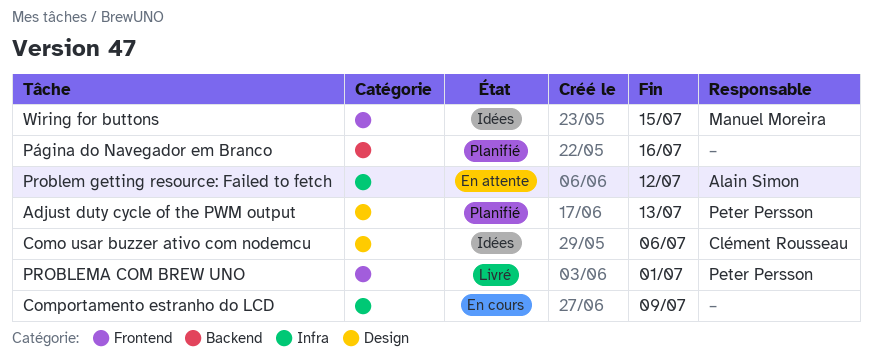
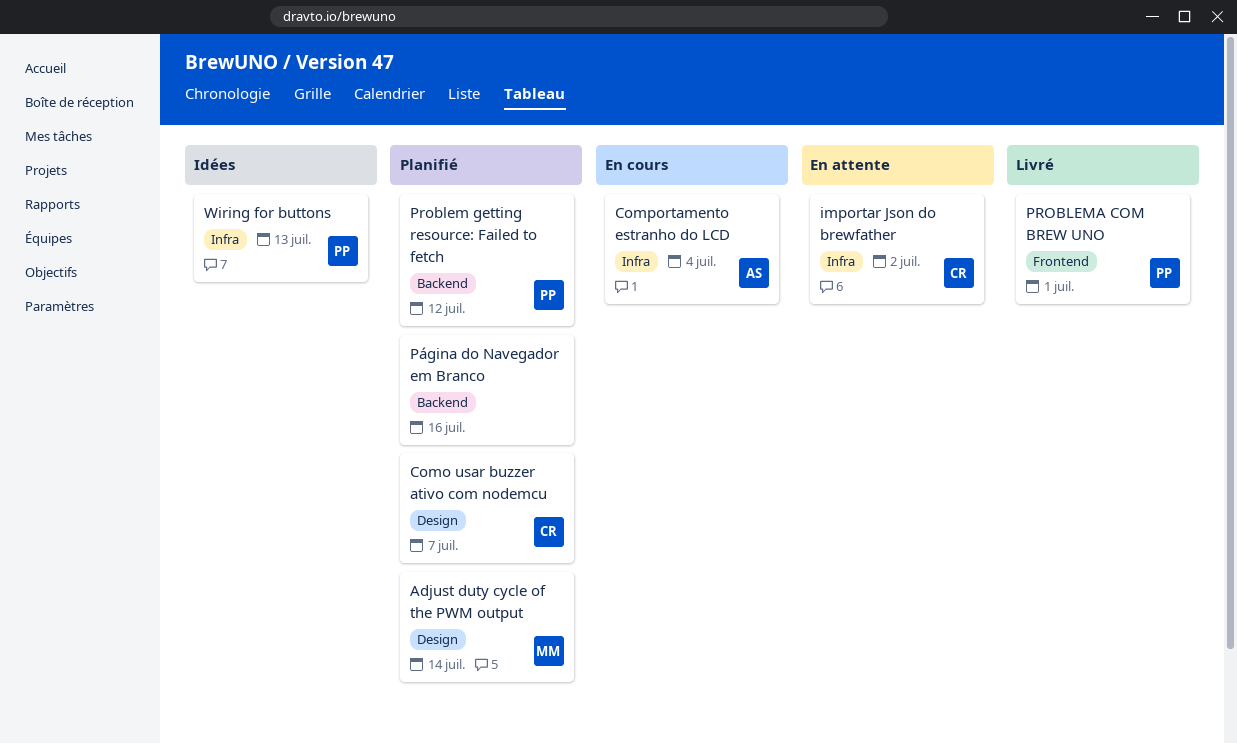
Adjust duty cycle of the PWM output, owner: Peter Persson -> Manuel Moreira
Adjust duty cycle of the PWM output, due: Jul 13 -> Jul 14
Como usar buzzer ativo com nodemcu, status: Idées -> Planifié
Como usar buzzer ativo com nodemcu, due: Jul 6 -> Jul 7
Comportamento estranho do LCD, owner: none -> Alain Simon
Comportamento estranho do LCD, due: Jul 9 -> Jul 4
importar Json do brewfather: none -> present
Problem getting resource: Failed to fetch, status: En attente -> Planifié
Problem getting resource: Failed to fetch, owner: Alain Simon -> Peter Persson
Problem getting resource: Failed to fetch, label: Infra -> Backend
Wiring for buttons, owner: Manuel Moreira -> Peter Persson
Wiring for buttons, label: Frontend -> Infra
Wiring for buttons, due: Jul 15 -> Jul 13

